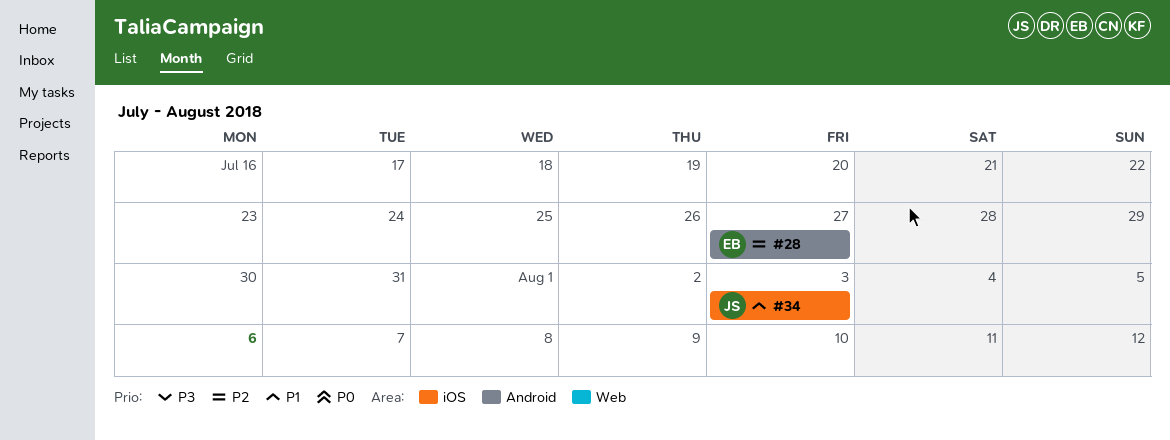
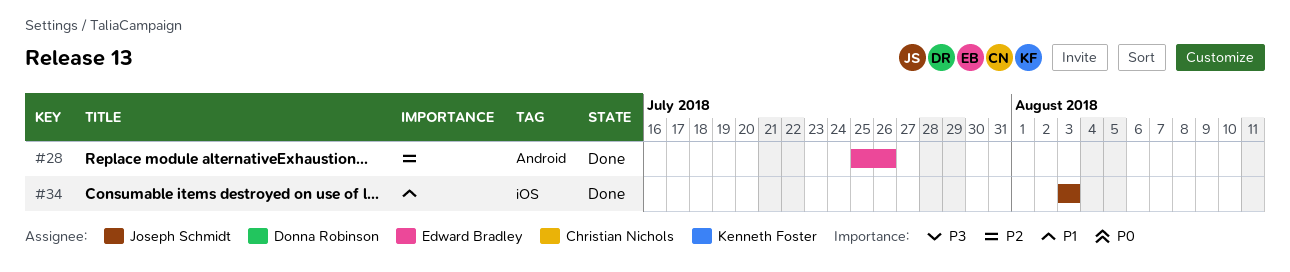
#28, start: Jul 27 -> Jul 25
#28, due: Jul 27 -> Jul 26

